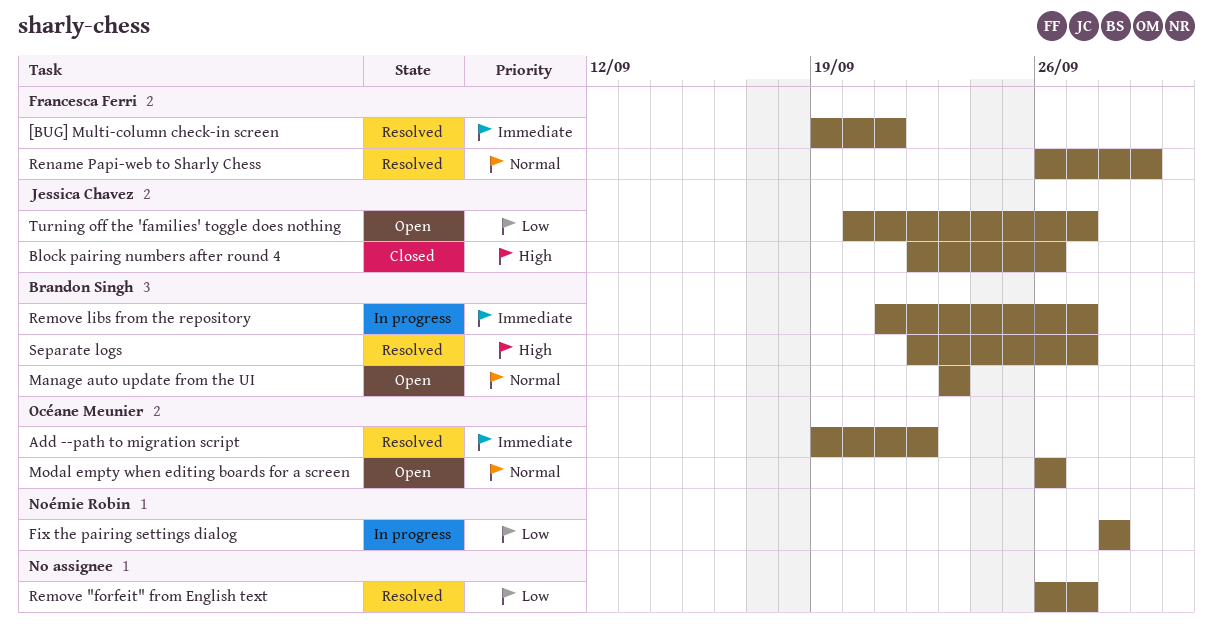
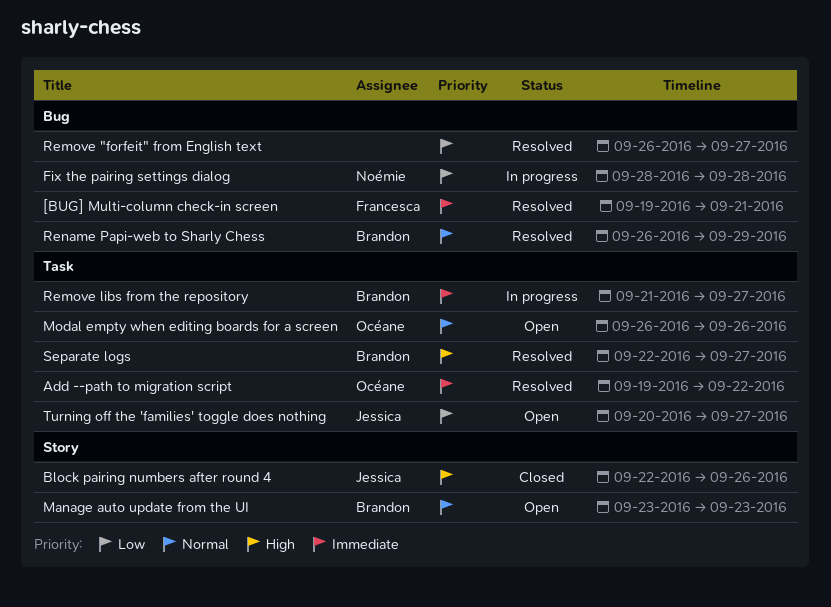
Rename Papi-web to Sharly Chess, owner: Francesca Ferri -> Brandon Singh

